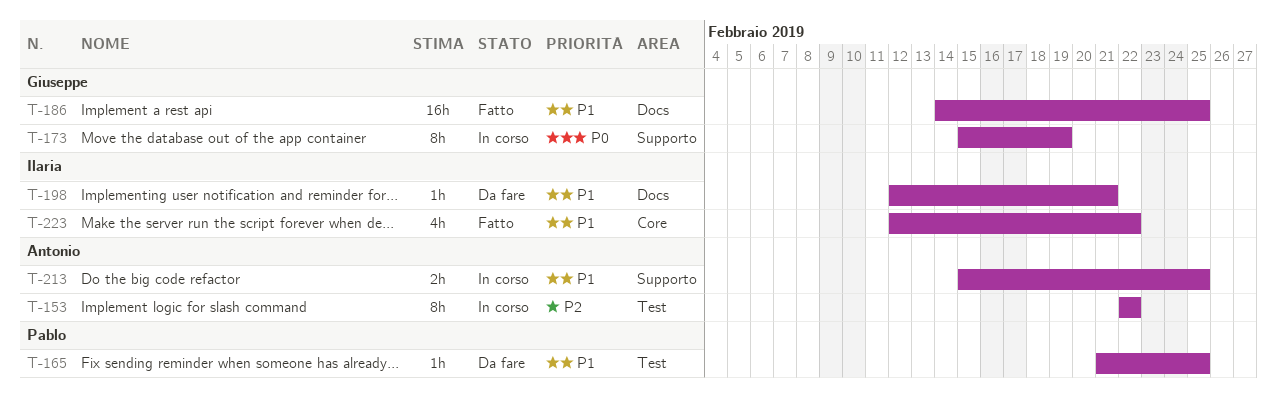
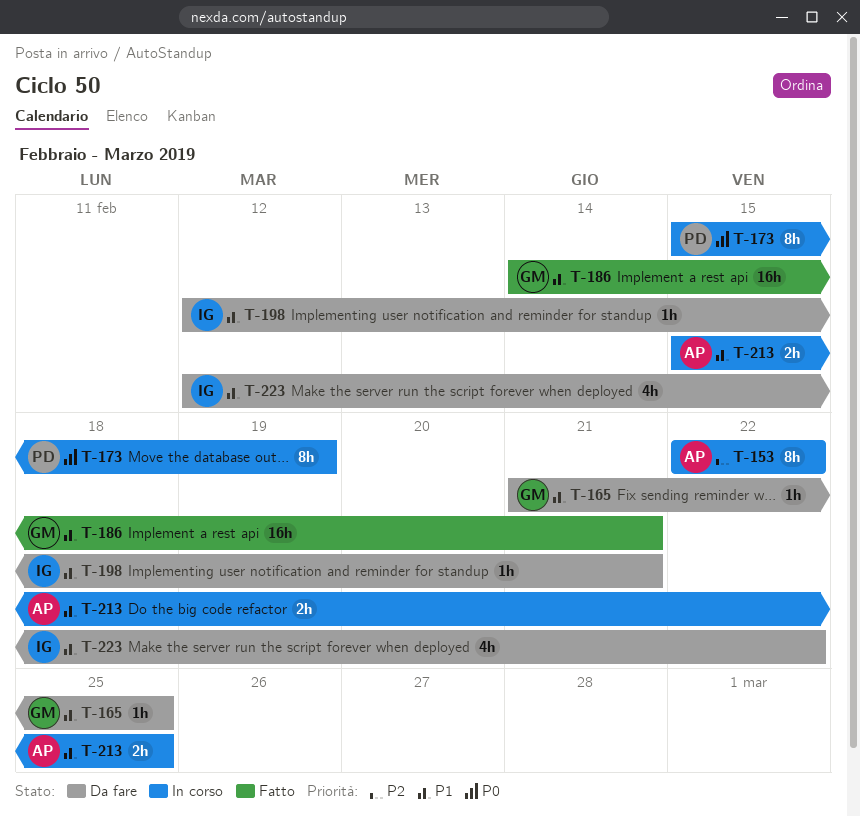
T-165, owner: Pablo -> Giuseppe
T-173, owner: Giuseppe -> Pablo
T-186, due: Feb 25 -> Feb 21
T-223, status: Fatto -> Da fare

